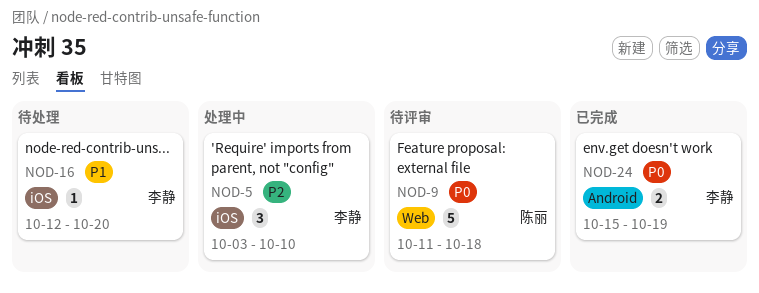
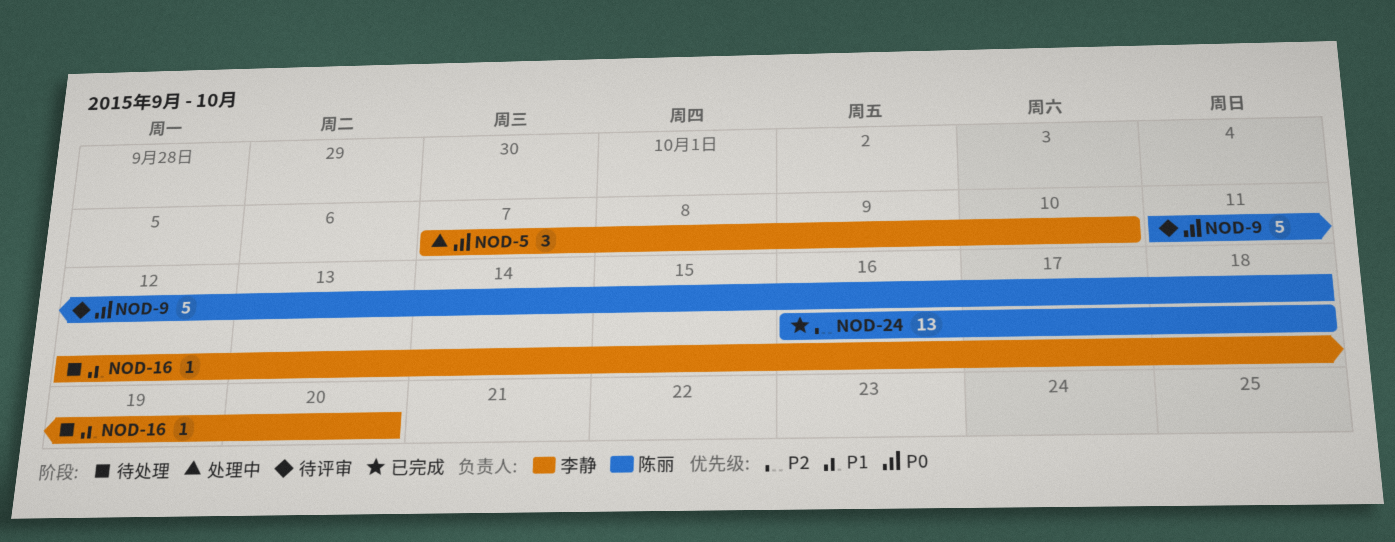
NOD-5, priority: P2 -> P0
NOD-5, start: Oct 3 -> Oct 7
NOD-24, owner: 李静 -> 陈丽
NOD-24, priority: P0 -> P2
NOD-24, estimate: 2 -> 13
NOD-24, start: Oct 15 -> Oct 16
NOD-24, due: Oct 19 -> Oct 18

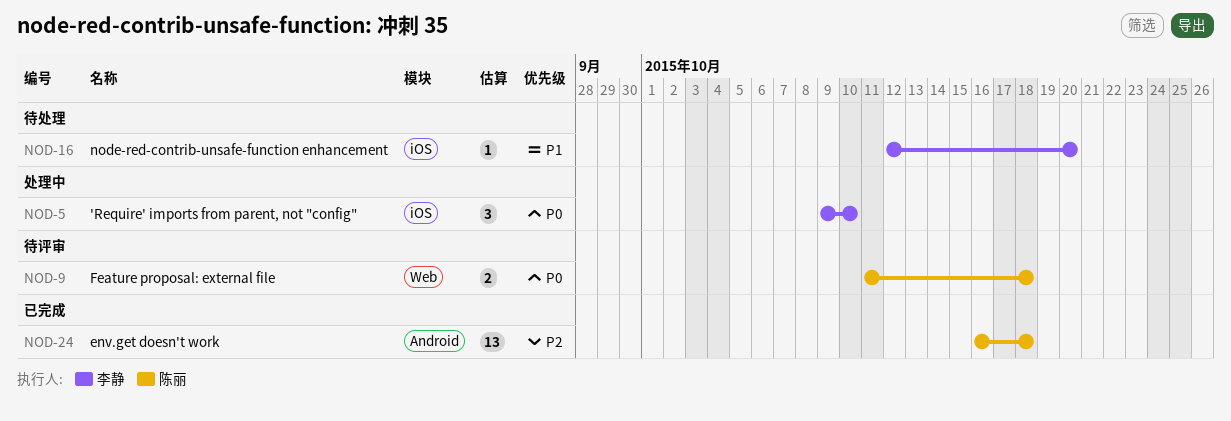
NOD-5, start: Oct 7 -> Oct 9
NOD-9, estimate: 5 -> 2

